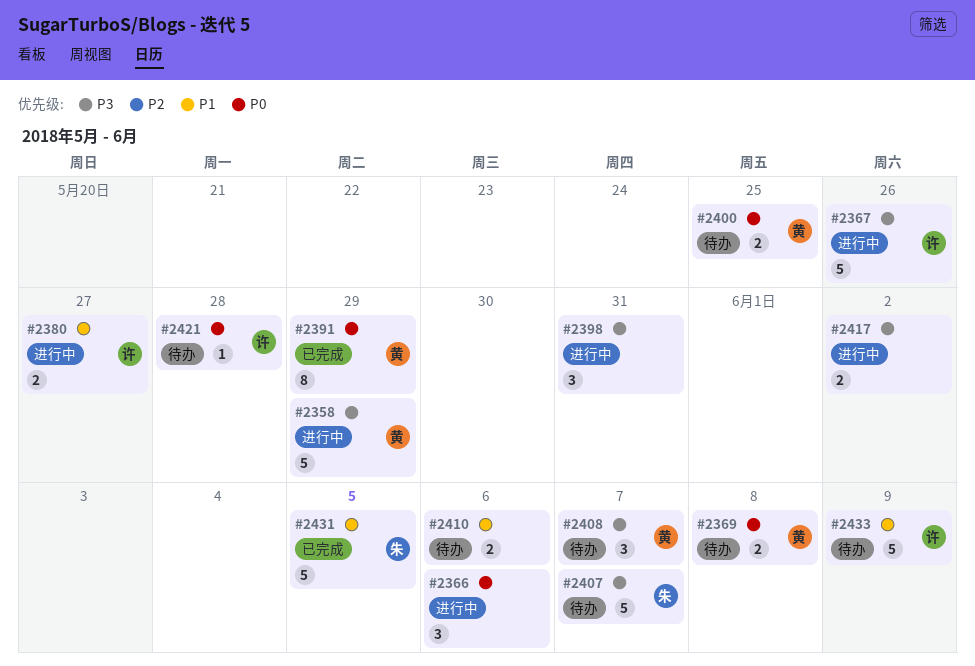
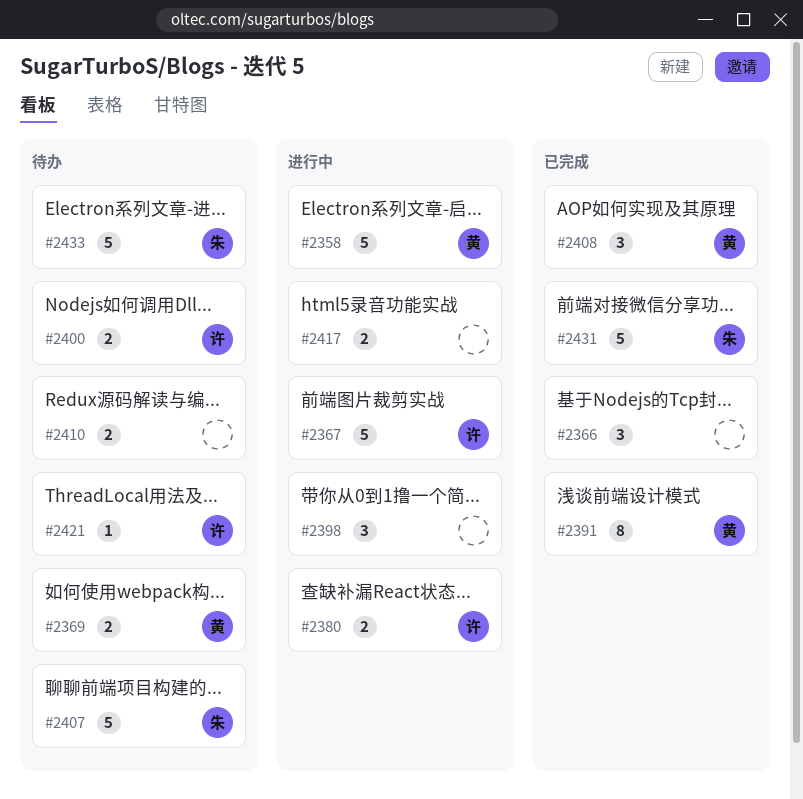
#2366, status: 进行中 -> 已完成
#2400, owner: 黄 -> 许
#2408, status: 待办 -> 已完成
#2433, owner: 许 -> 朱

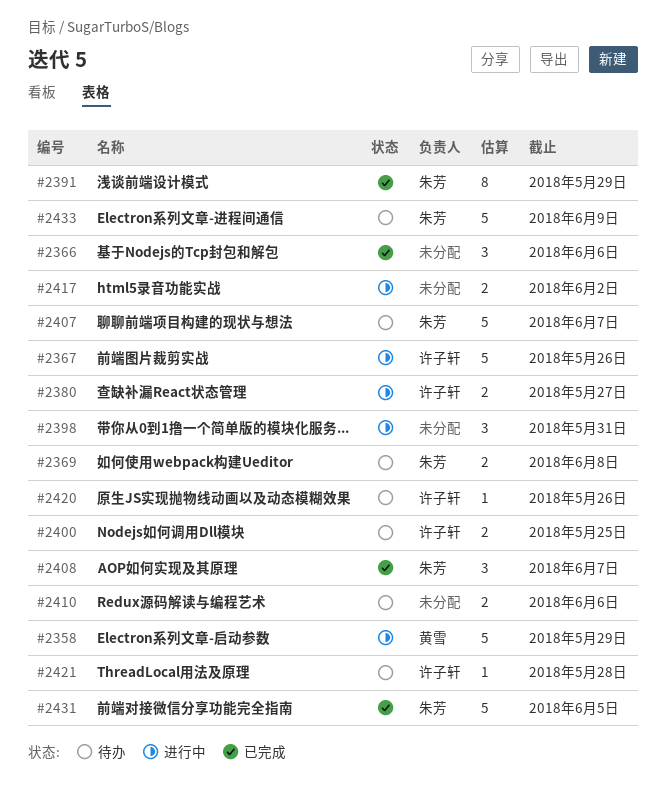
#2369, owner: 黄雪 -> 朱芳
#2391, owner: 黄雪 -> 朱芳
#2408, owner: 黄雪 -> 朱芳
#2420: none -> present

